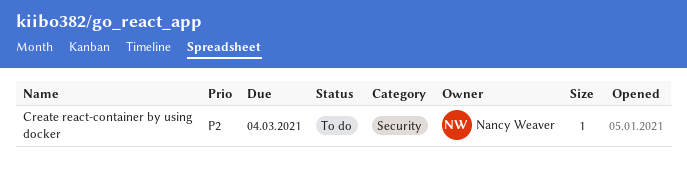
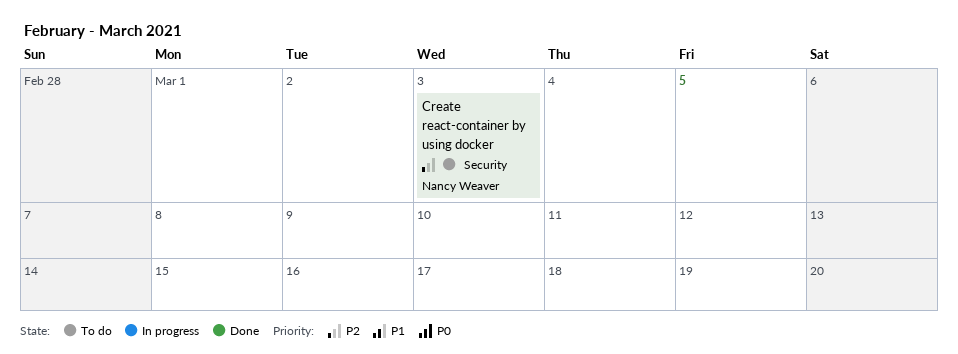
Create react-container by using docker, due: Mar 4 -> Mar 3

